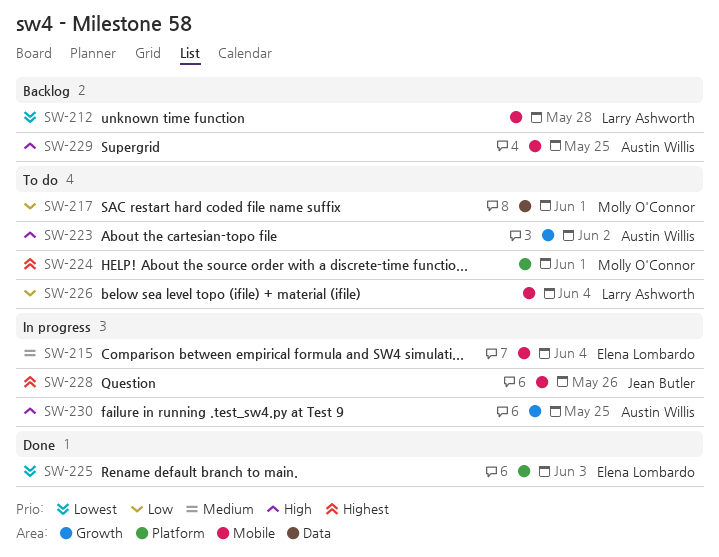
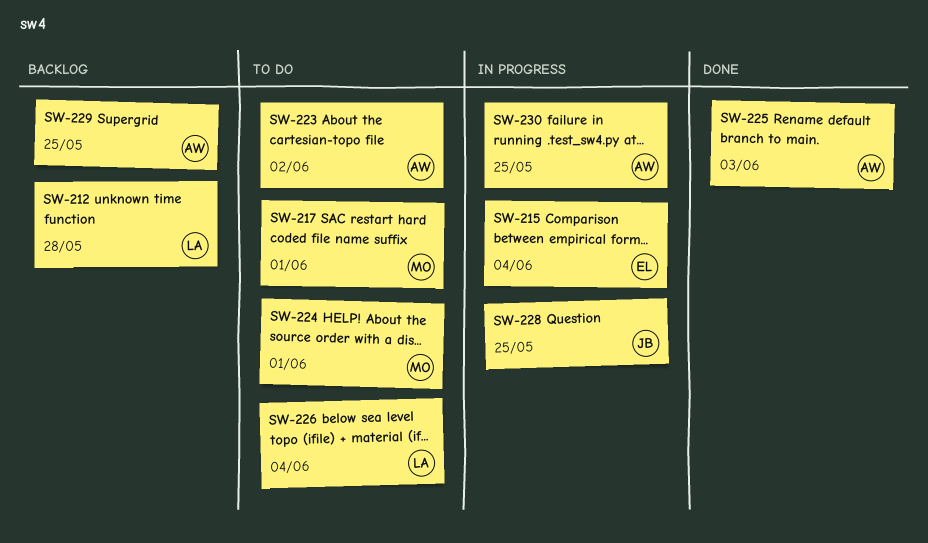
SW-225, owner: Elena Lombardo -> Austin Willis
SW-228, due: May 26 -> May 25

